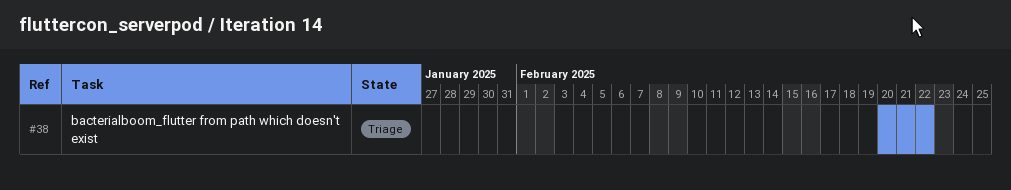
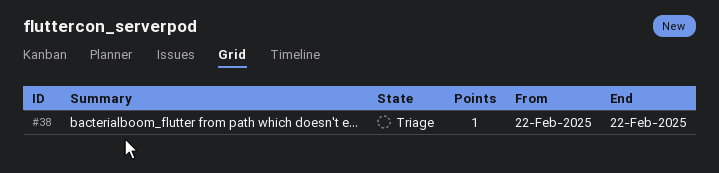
#38, start: Feb 20 -> Feb 22

